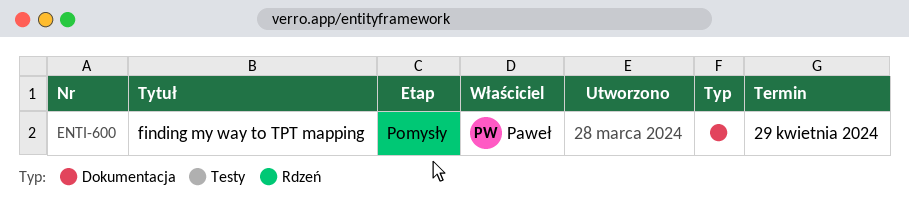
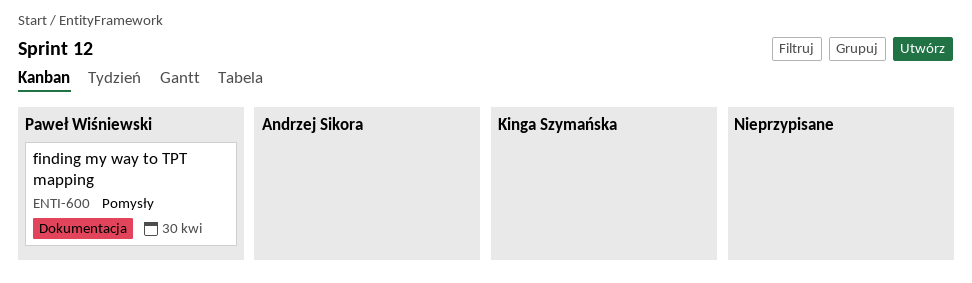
ENTI-600, due: Apr 29 -> Apr 30

